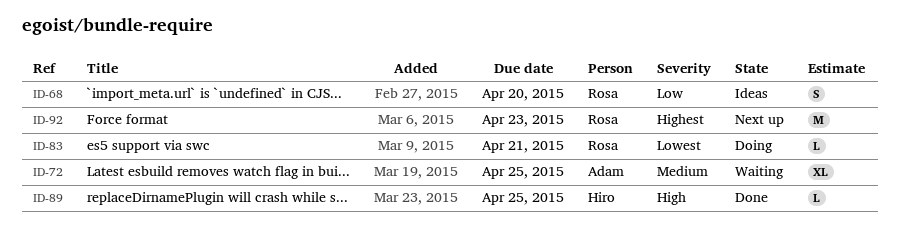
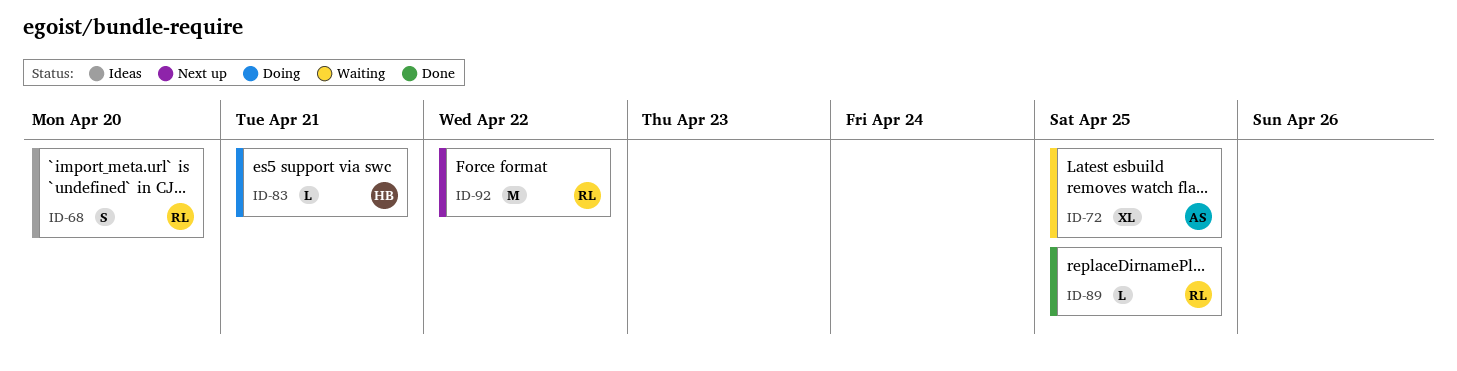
ID-83, owner: Rosa -> Hiro
ID-89, owner: Hiro -> Rosa
ID-92, due: Apr 23 -> Apr 22

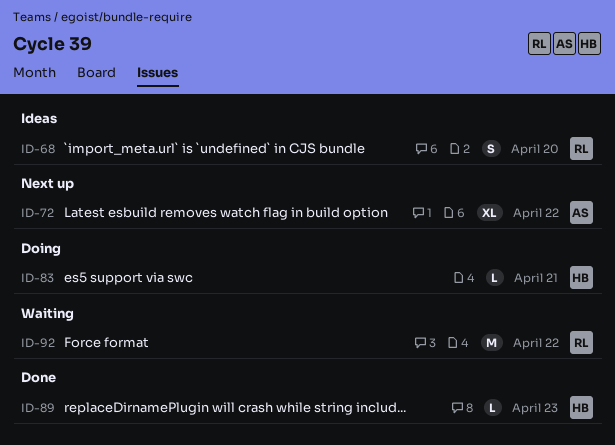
ID-72, status: Waiting -> Next up
ID-72, due: Apr 25 -> Apr 22
ID-89, owner: RL -> HB
ID-89, due: Apr 25 -> Apr 23
ID-92, status: Next up -> Waiting

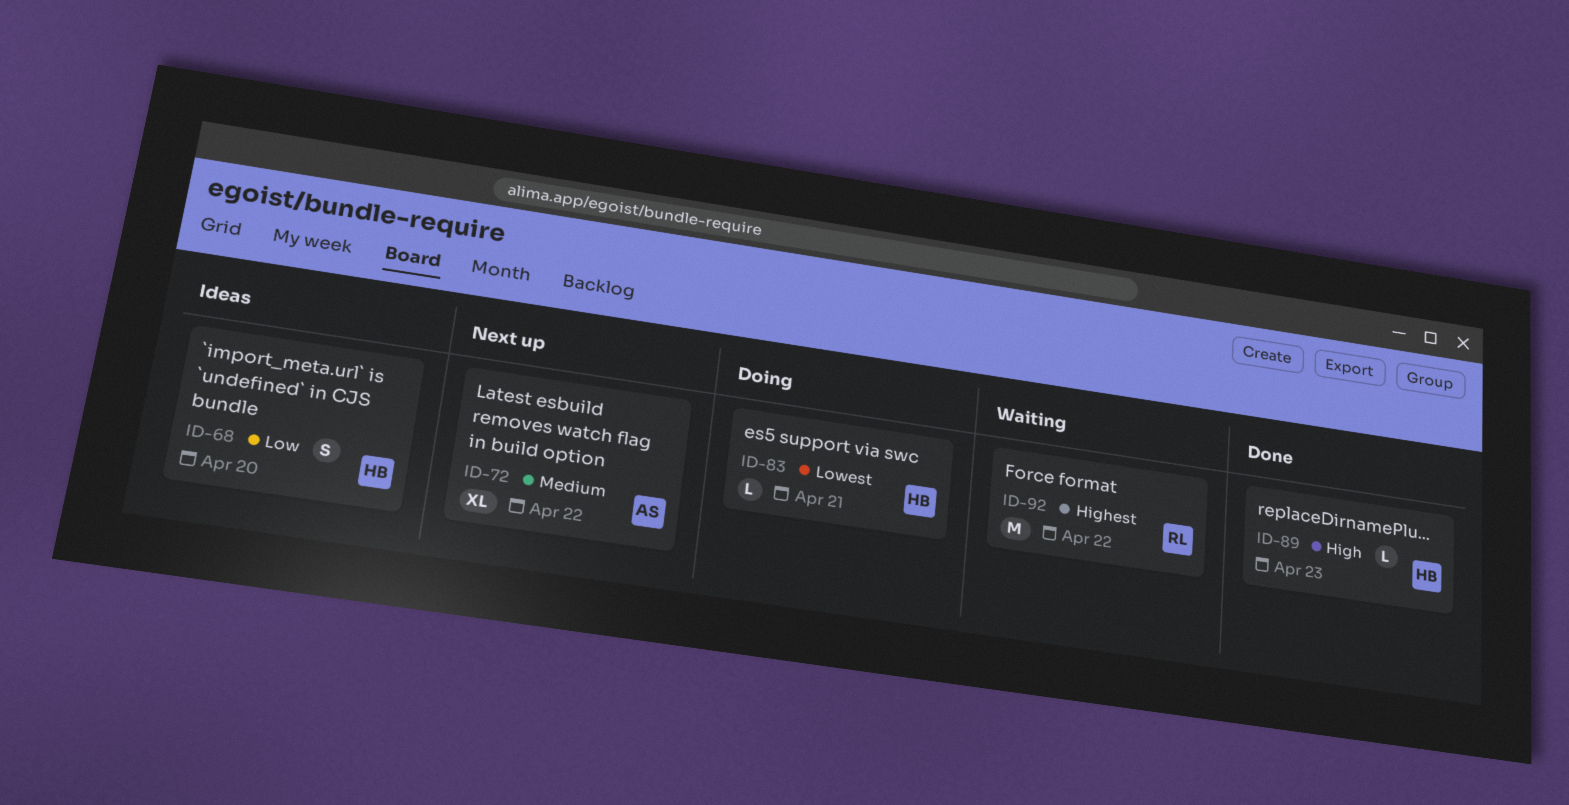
ID-68, owner: RL -> HB

